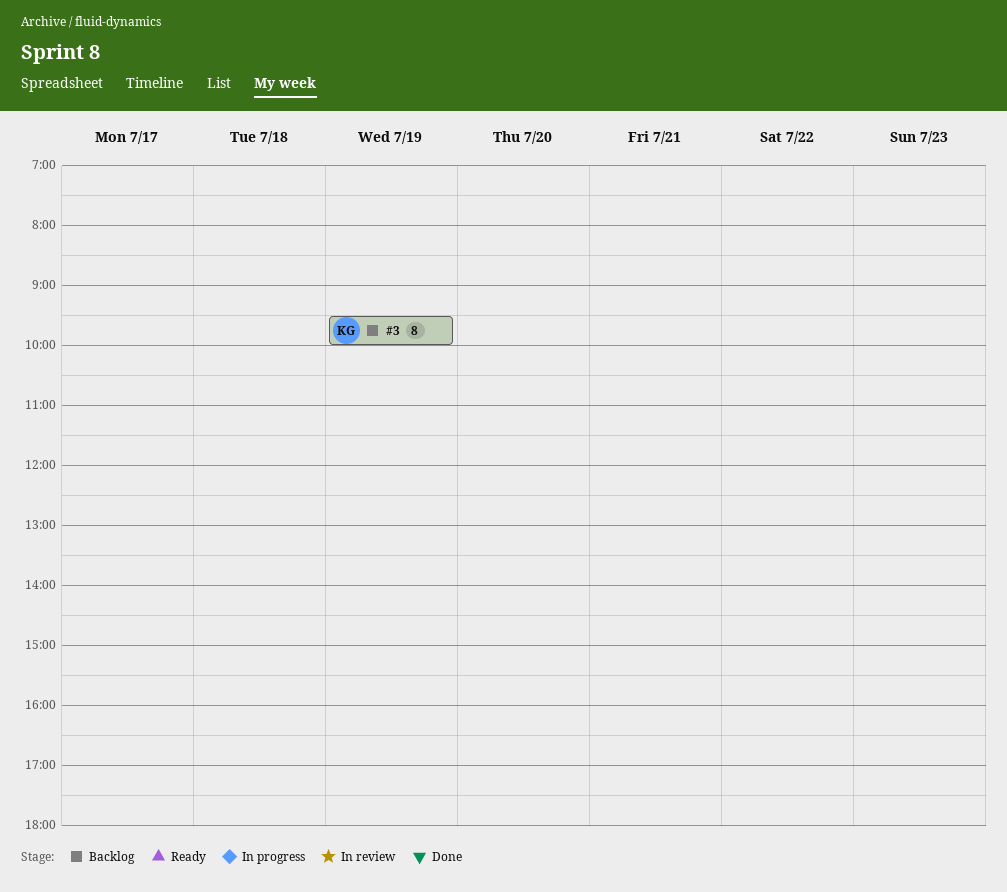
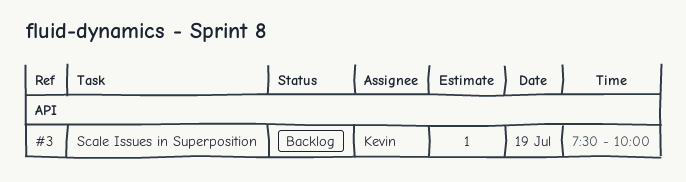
#3, estimate: 8 -> 1
#3, begins: 09:30 -> 07:30

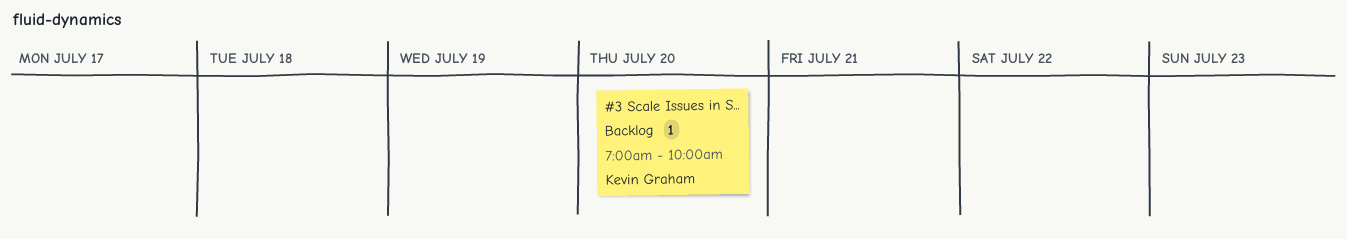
#3, day: Jul 19 -> Jul 20
#3, begins: 07:30 -> 07:00

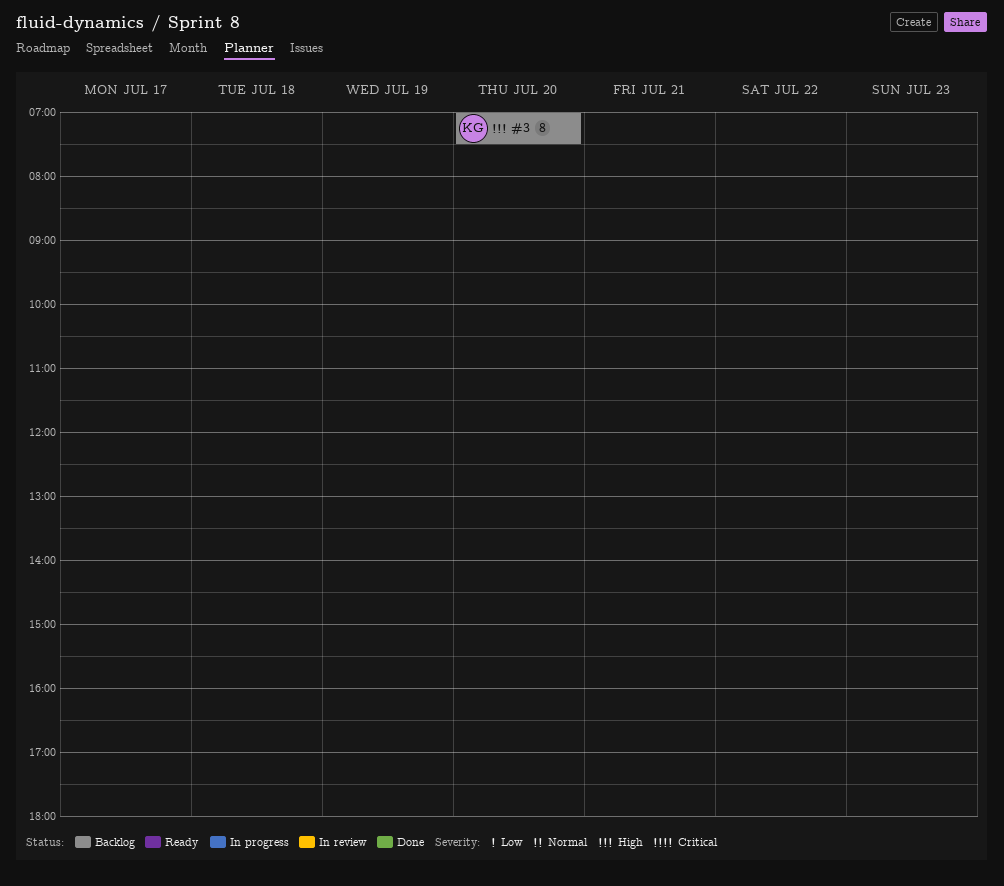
#3, estimate: 1 -> 8
#3, ends: 10:00 -> 07:30

